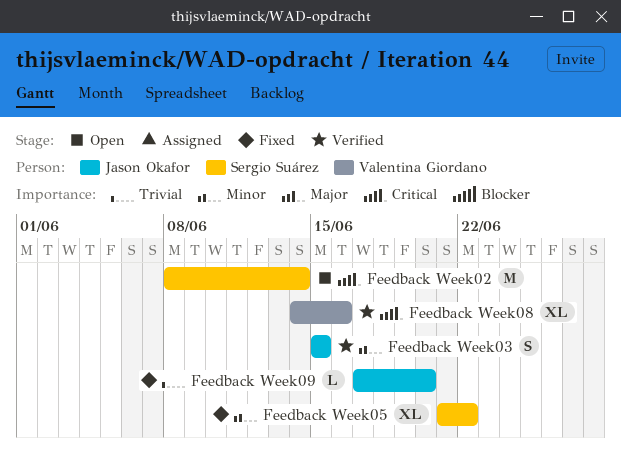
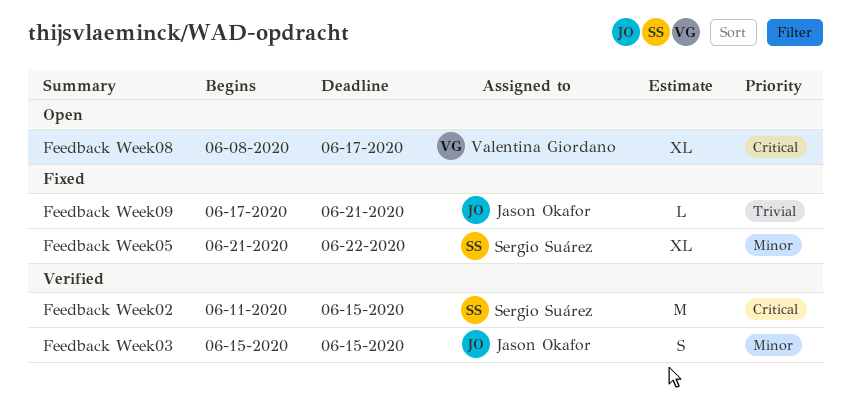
Feedback Week02, status: Open -> Verified
Feedback Week02, start: Jun 8 -> Jun 11
Feedback Week02, due: Jun 14 -> Jun 15
Feedback Week08, status: Verified -> Open
Feedback Week08, start: Jun 14 -> Jun 8
Feedback Week08, due: Jun 16 -> Jun 17
Feedback Week09, due: Jun 20 -> Jun 21

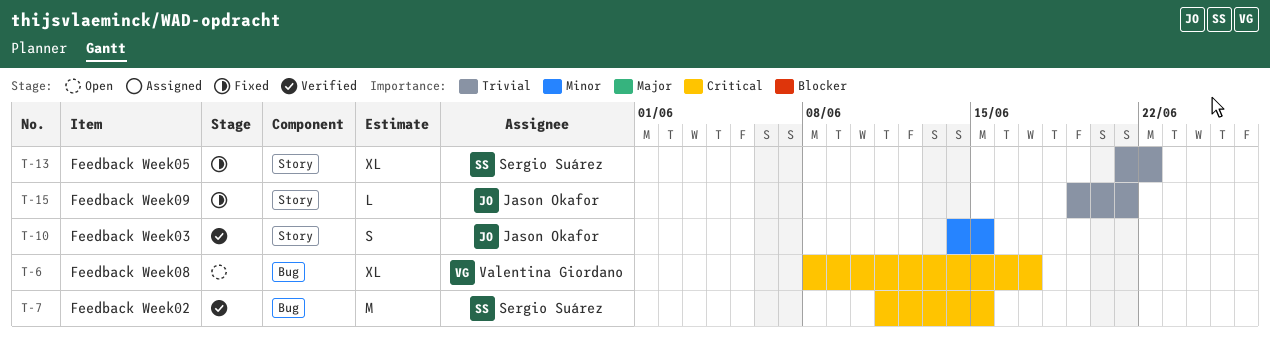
Feedback Week03, start: Jun 15 -> Jun 14
Feedback Week05, priority: Minor -> Trivial
Feedback Week09, start: Jun 17 -> Jun 19

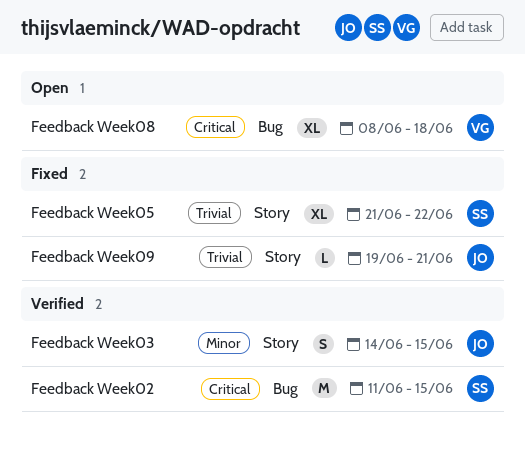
Feedback Week08, due: Jun 17 -> Jun 18

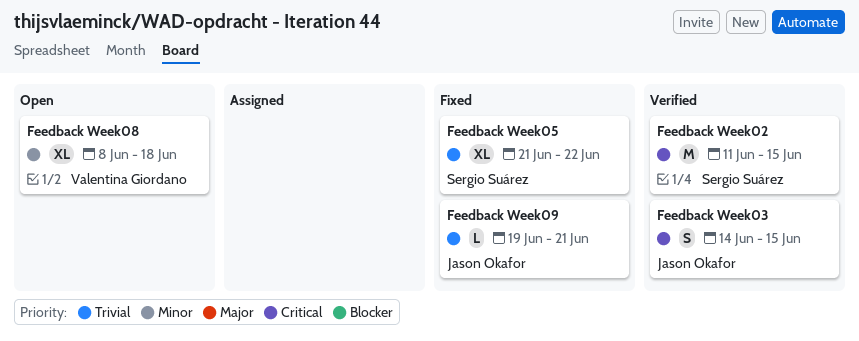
Feedback Week03, priority: Minor -> Critical
Feedback Week08, priority: Critical -> Minor

